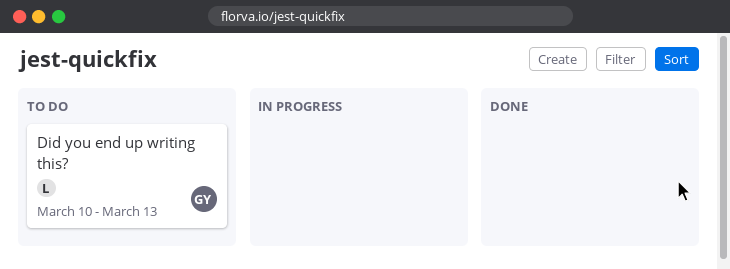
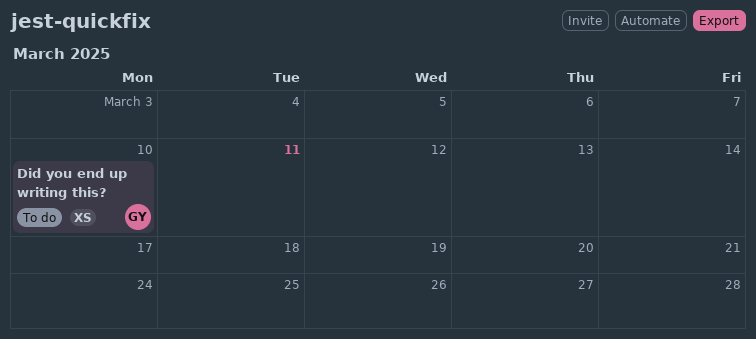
Did you end up writing this?, estimate: L -> XS
Did you end up writing this?, due: Mar 13 -> Mar 10

